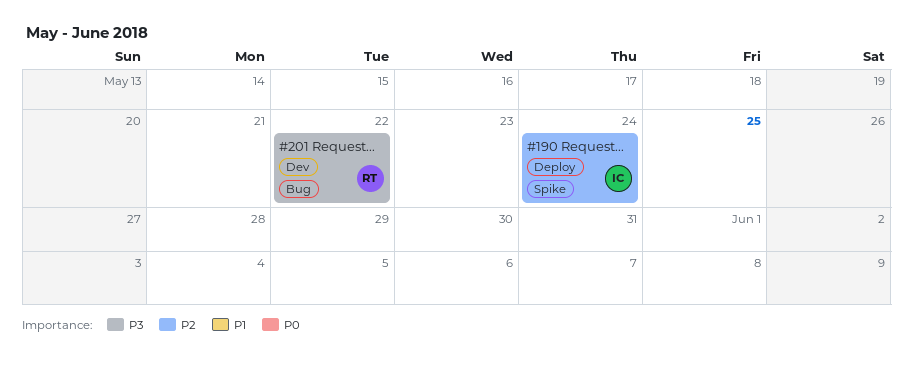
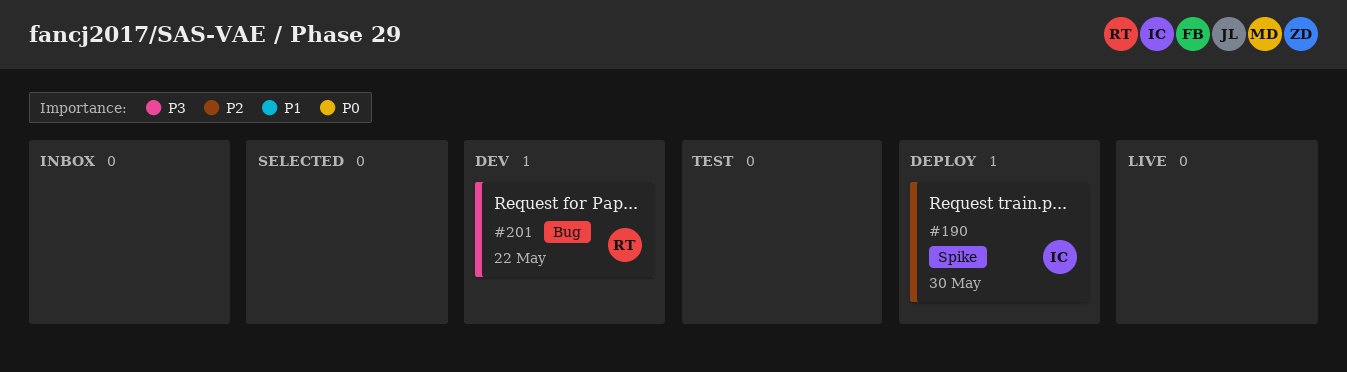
#190, due: May 24 -> May 30

